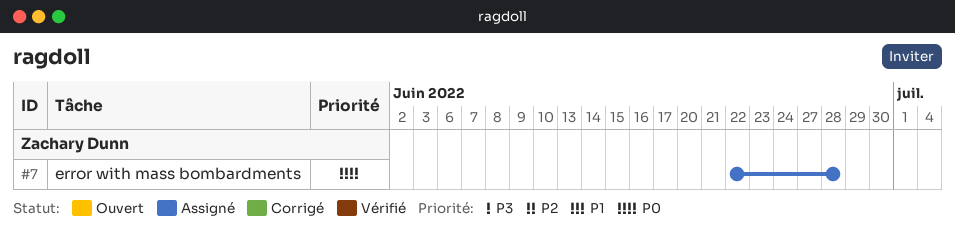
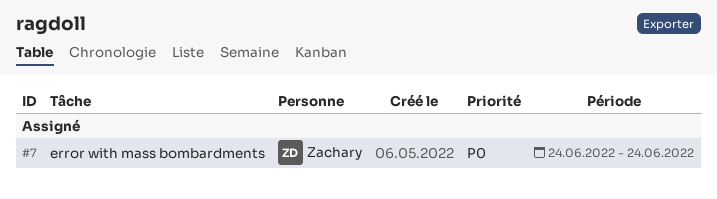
#7, start: Jun 22 -> Jun 24
#7, due: Jun 28 -> Jun 24

